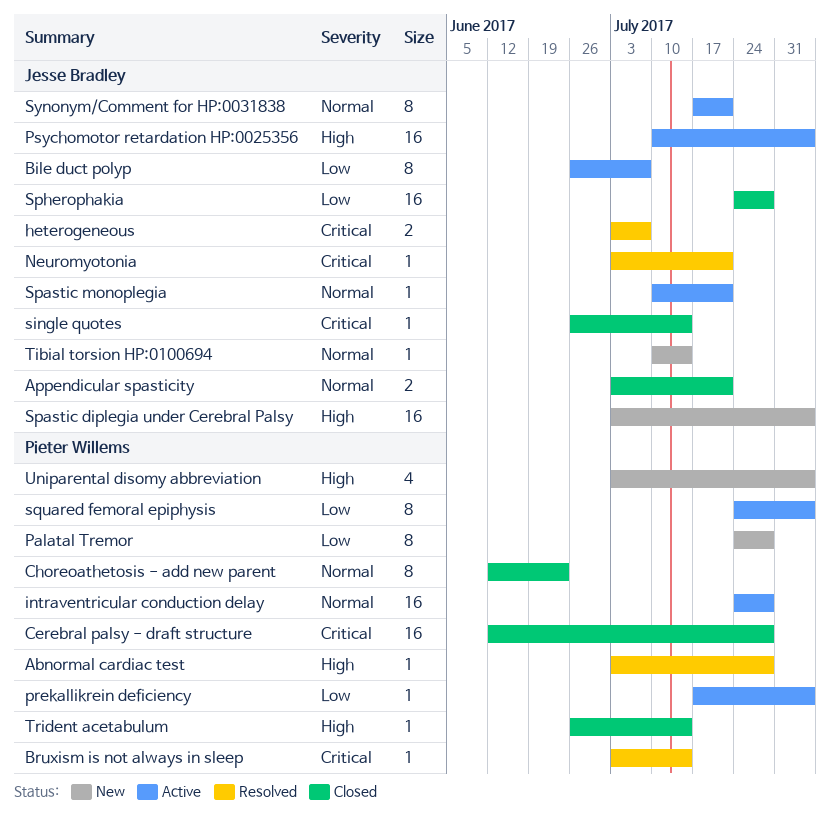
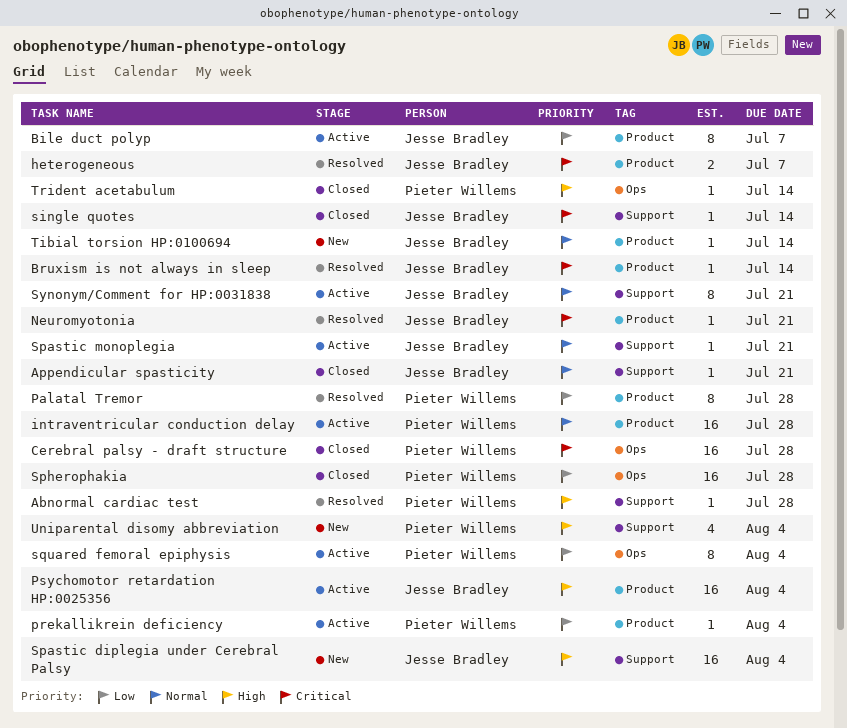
Appendicular spasticity, estimate: 2 -> 1
Bruxism is not always in sleep, owner: Pieter Willems -> Jesse Bradley
Choreoathetosis - add new parent: present -> none
Palatal Tremor, status: New -> Resolved
Spherophakia, owner: Jesse Bradley -> Pieter Willems

